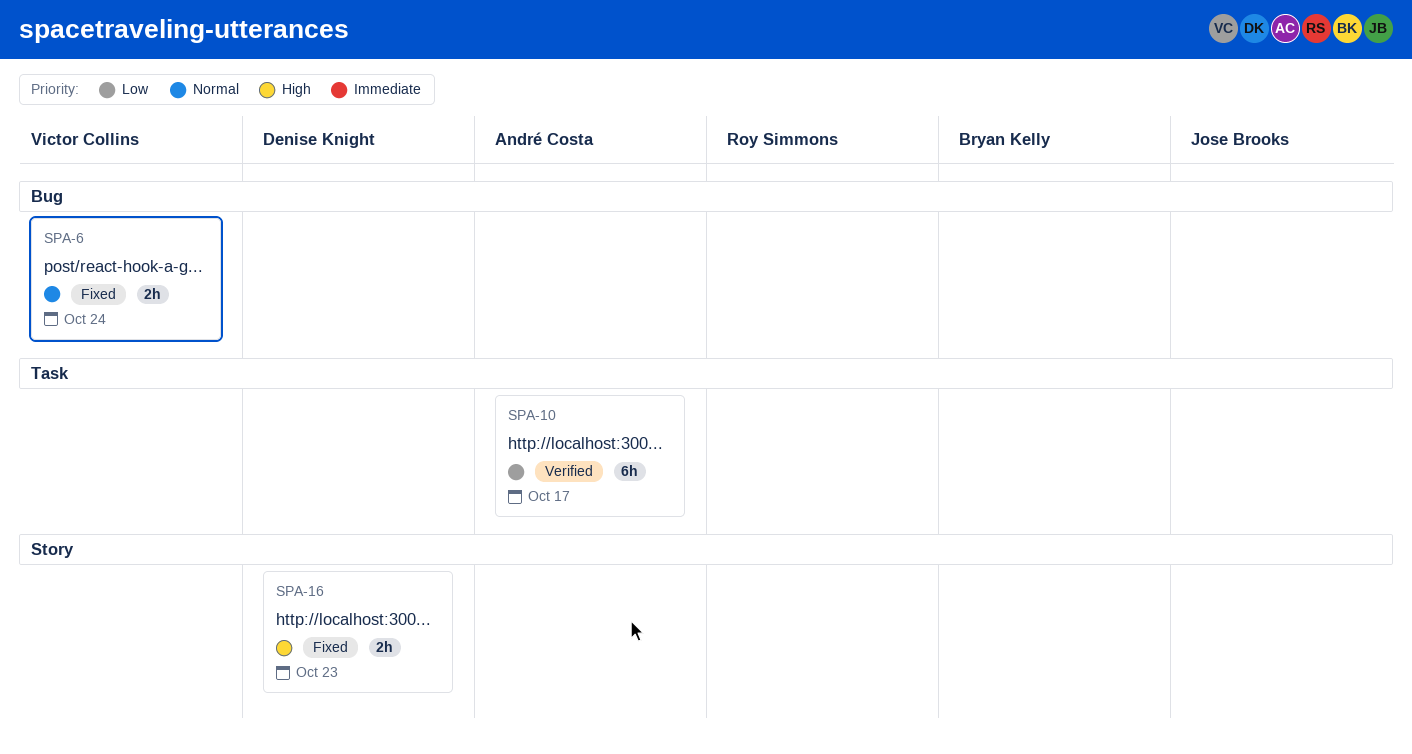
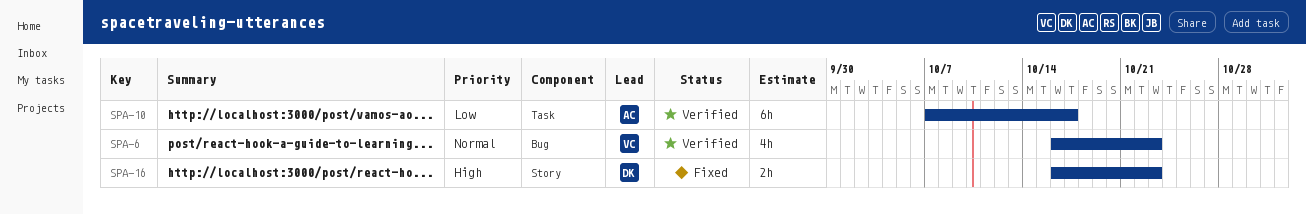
SPA-6, status: Fixed -> Verified
SPA-6, estimate: 2h -> 4h
SPA-6, due: Oct 24 -> Oct 23

